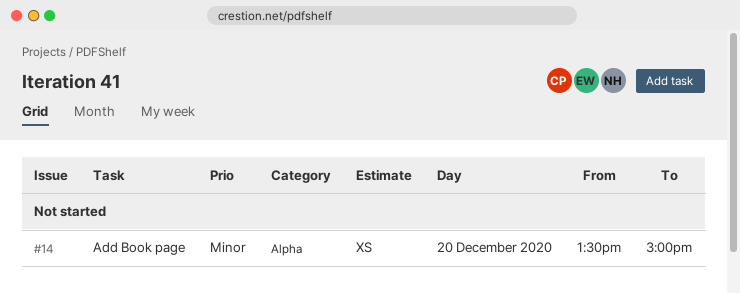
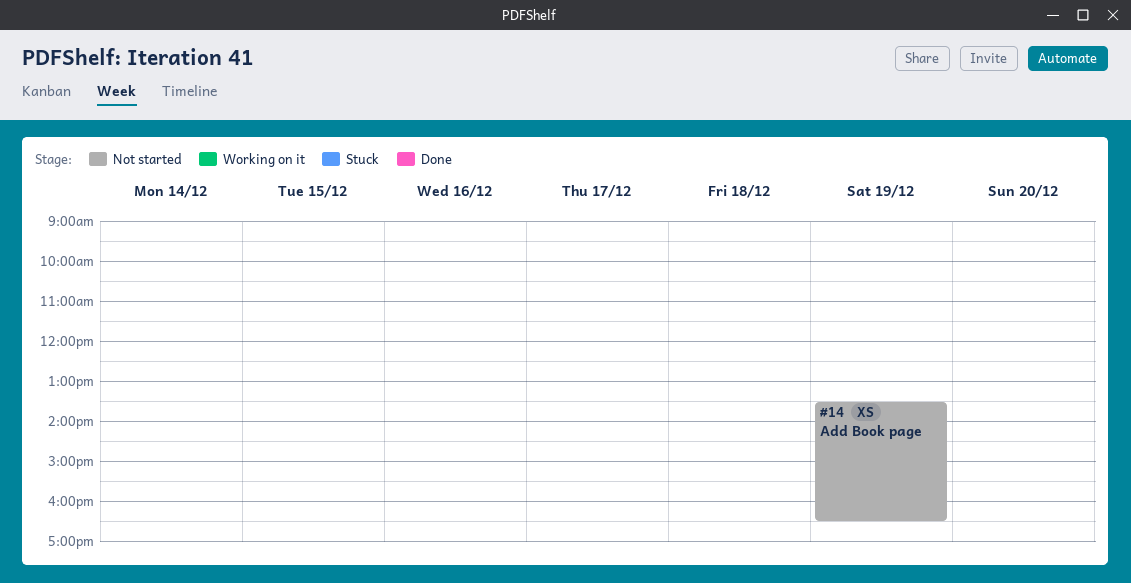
#14, day: Dec 20 -> Dec 19
#14, ends: 15:00 -> 16:30

